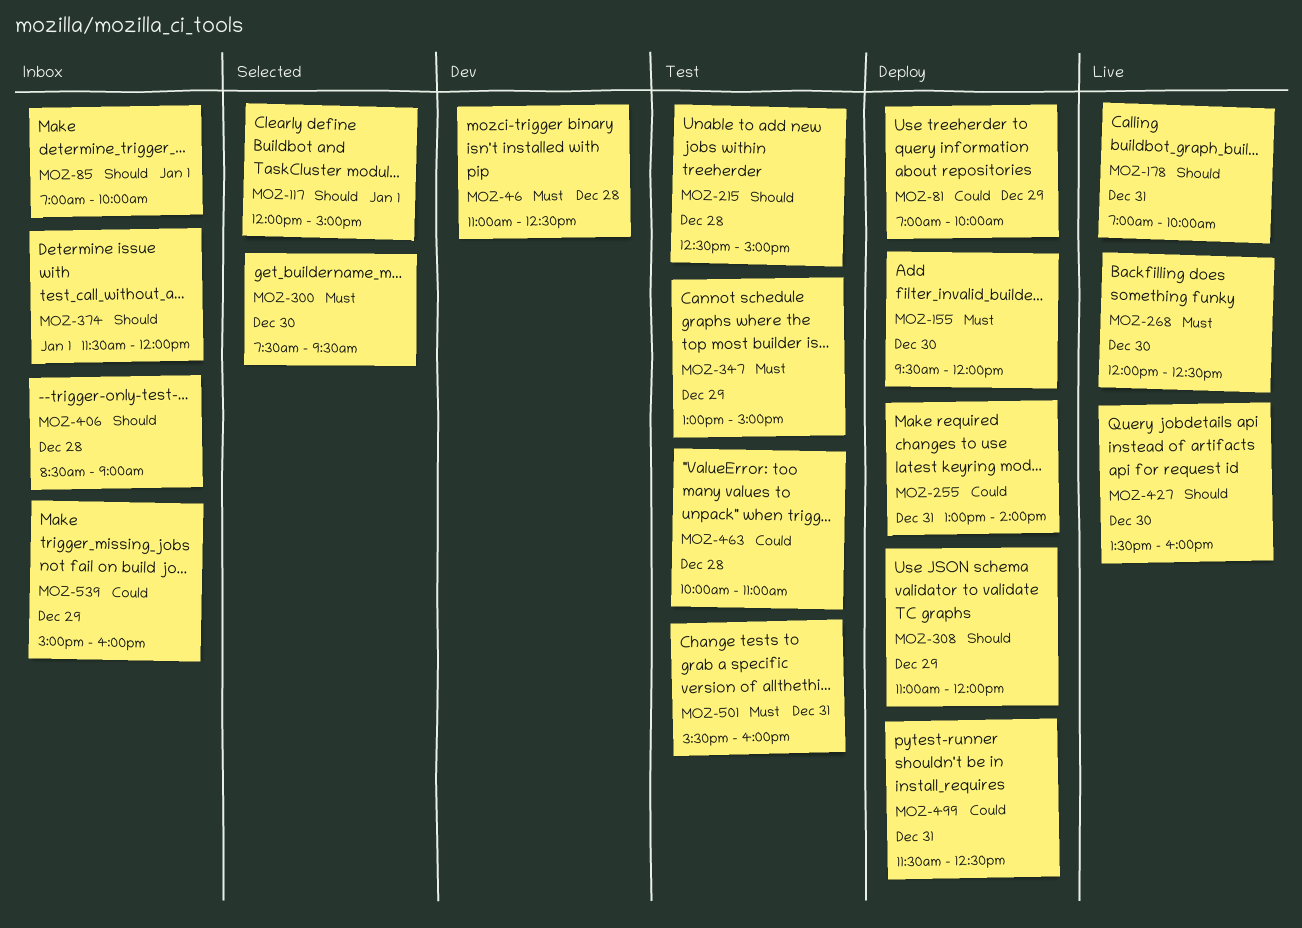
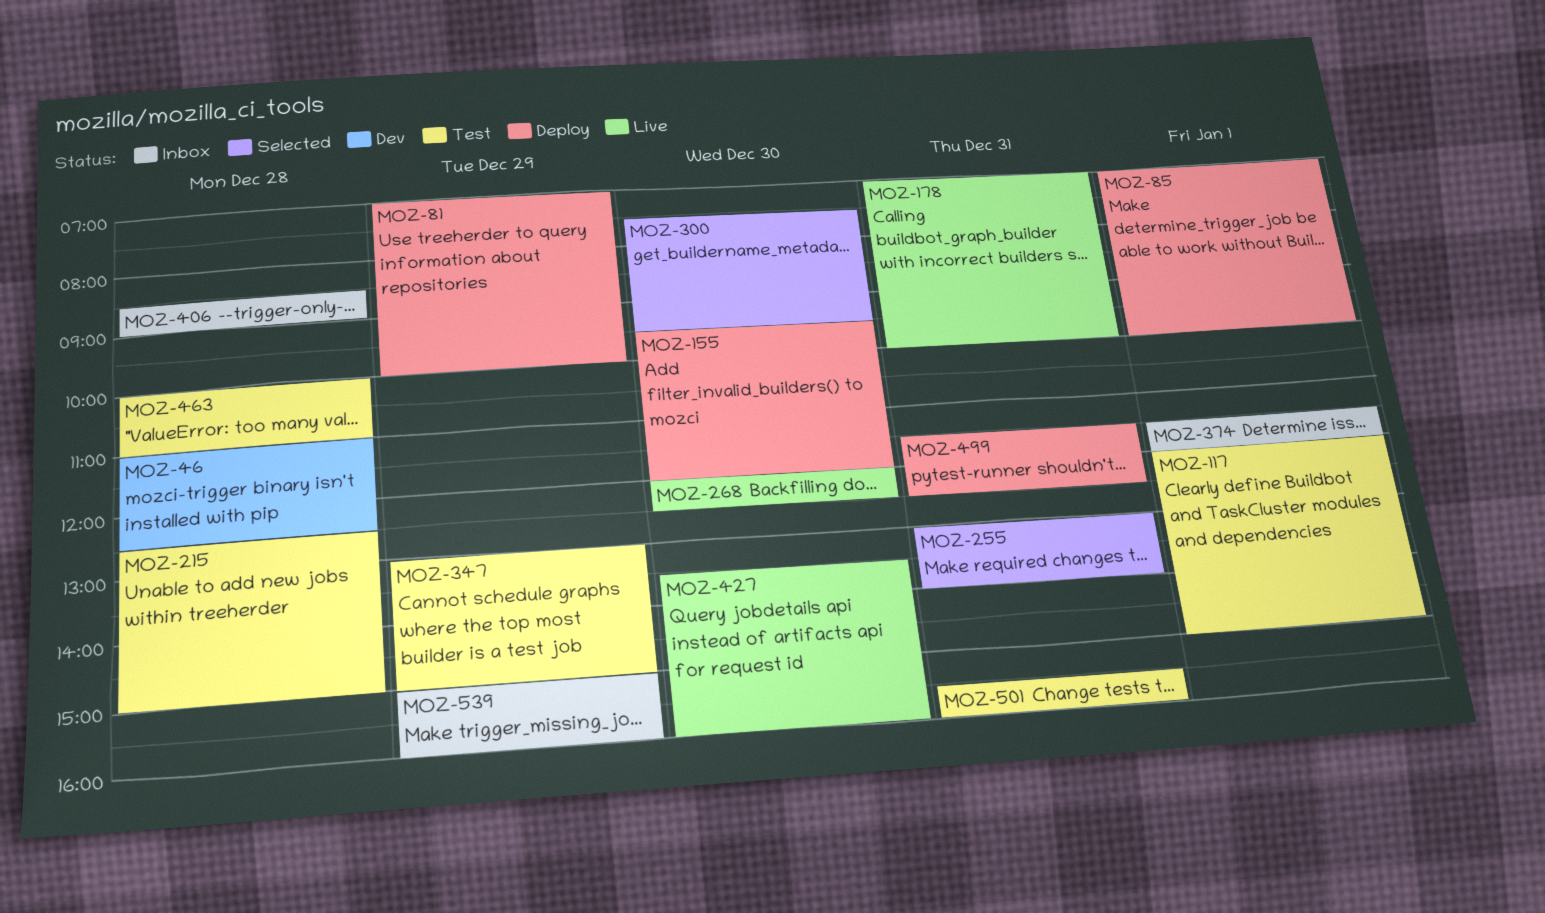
MOZ-85, status: Inbox -> Deploy
MOZ-117, status: Selected -> Test
MOZ-255, status: Deploy -> Selected
MOZ-308: present -> none

